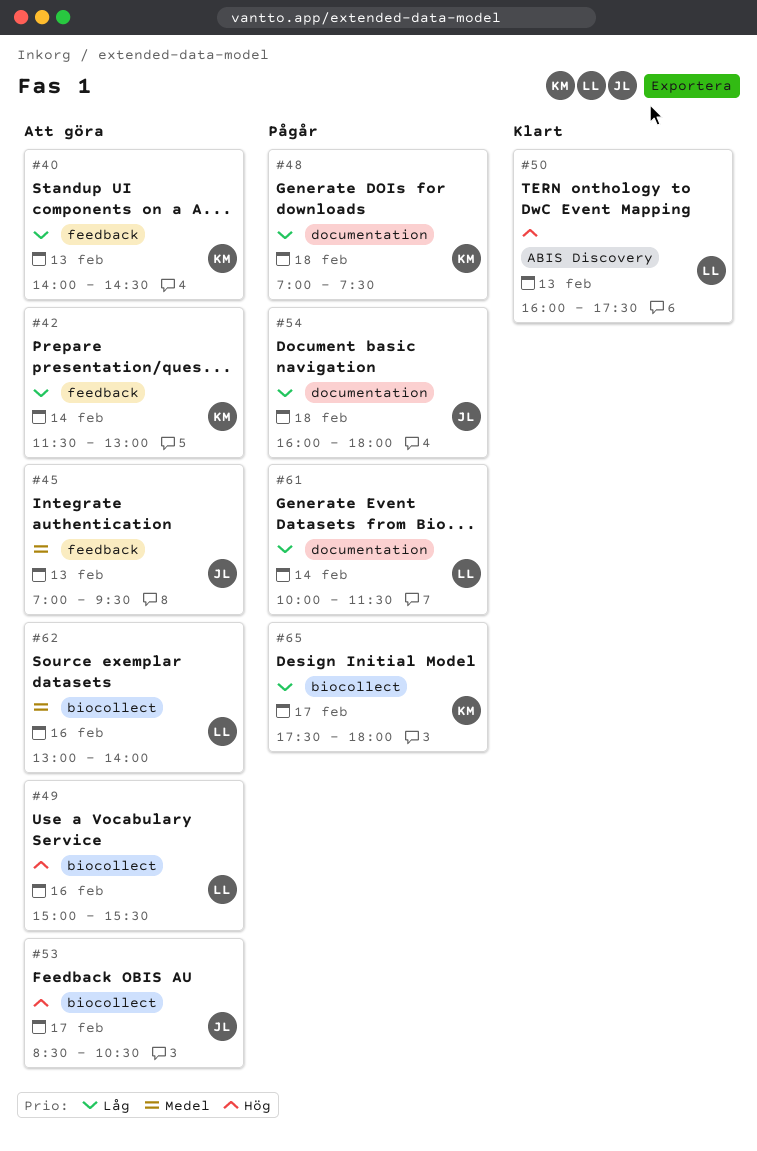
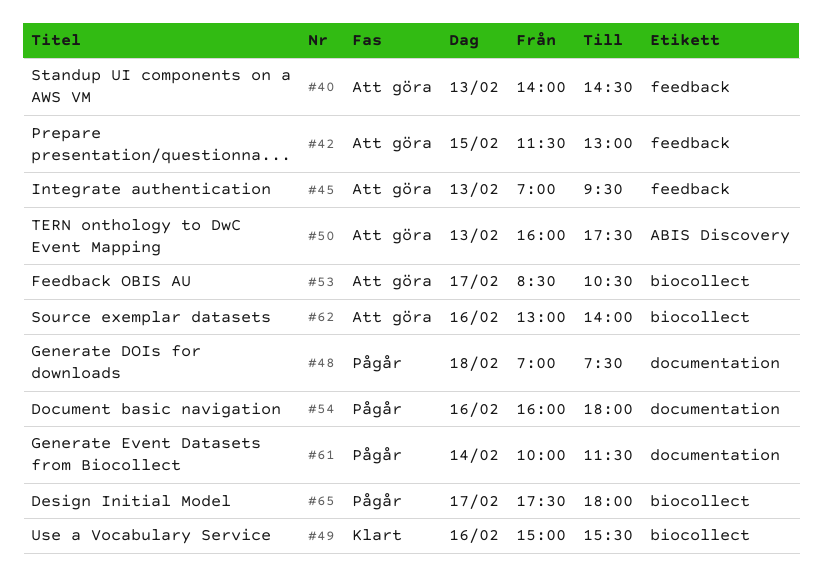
#42, day: Feb 14 -> Feb 15
#49, status: Att göra -> Klart
#50, status: Klart -> Att göra
#54, day: Feb 18 -> Feb 16

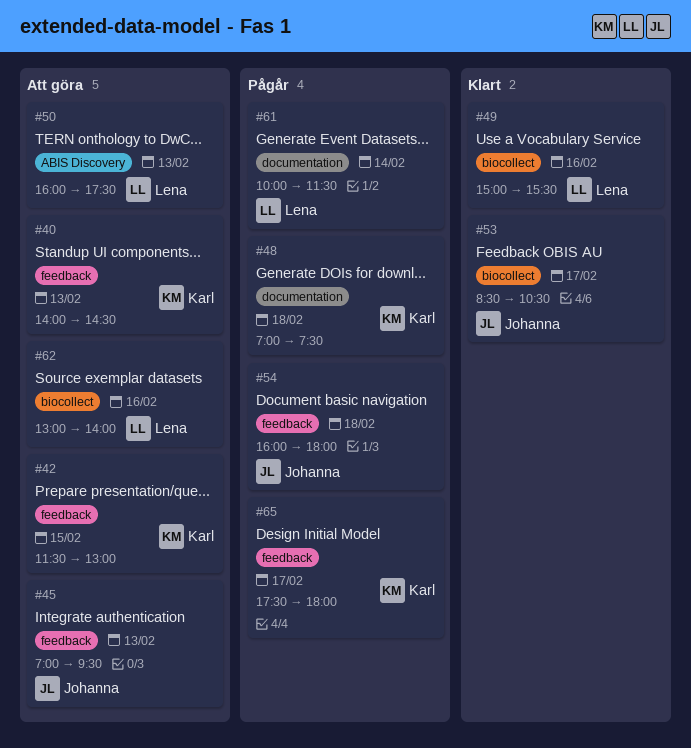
#53, status: Att göra -> Klart
#54, label: documentation -> feedback
#54, day: Feb 16 -> Feb 18
#65, label: biocollect -> feedback

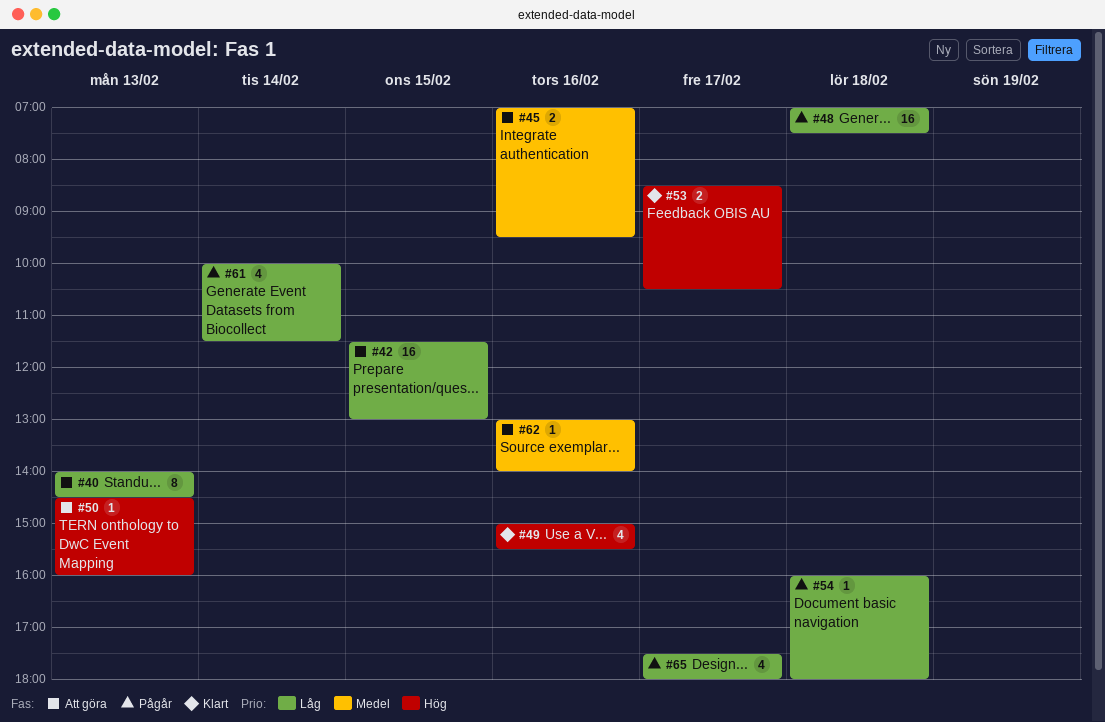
#45, day: Feb 13 -> Feb 16
#50, begins: 16:00 -> 14:30
#50, ends: 17:30 -> 16:00

